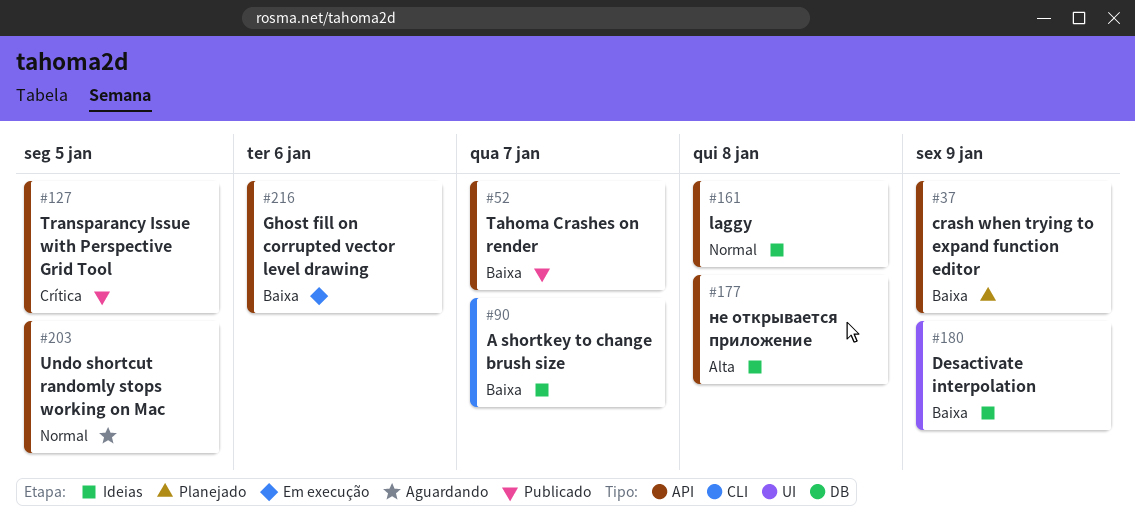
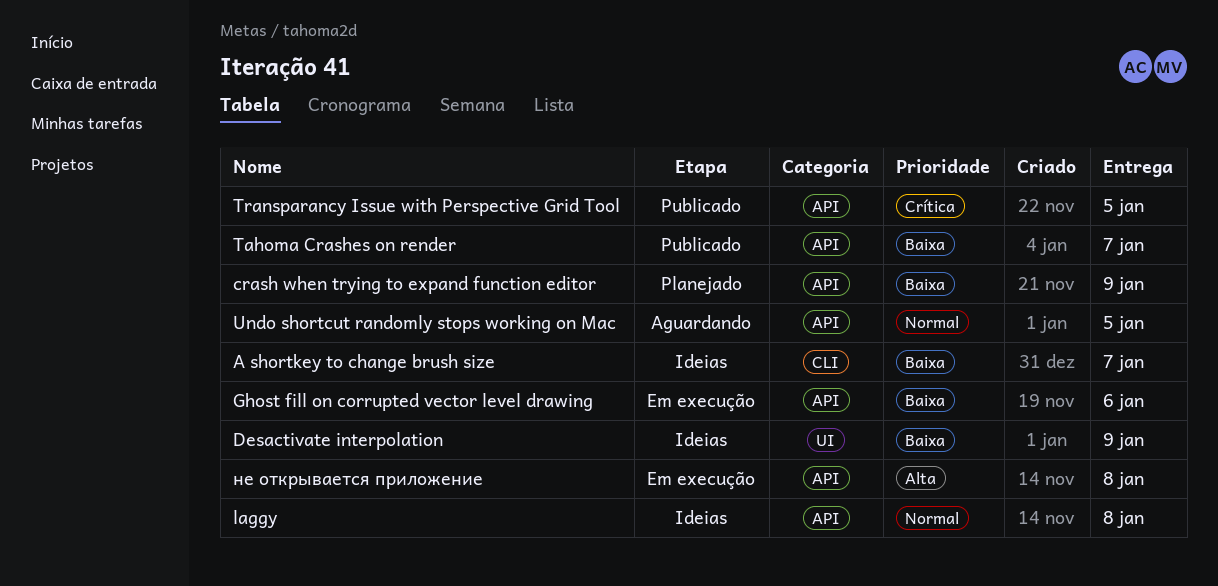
не открывается приложение, status: Ideias -> Em execução

